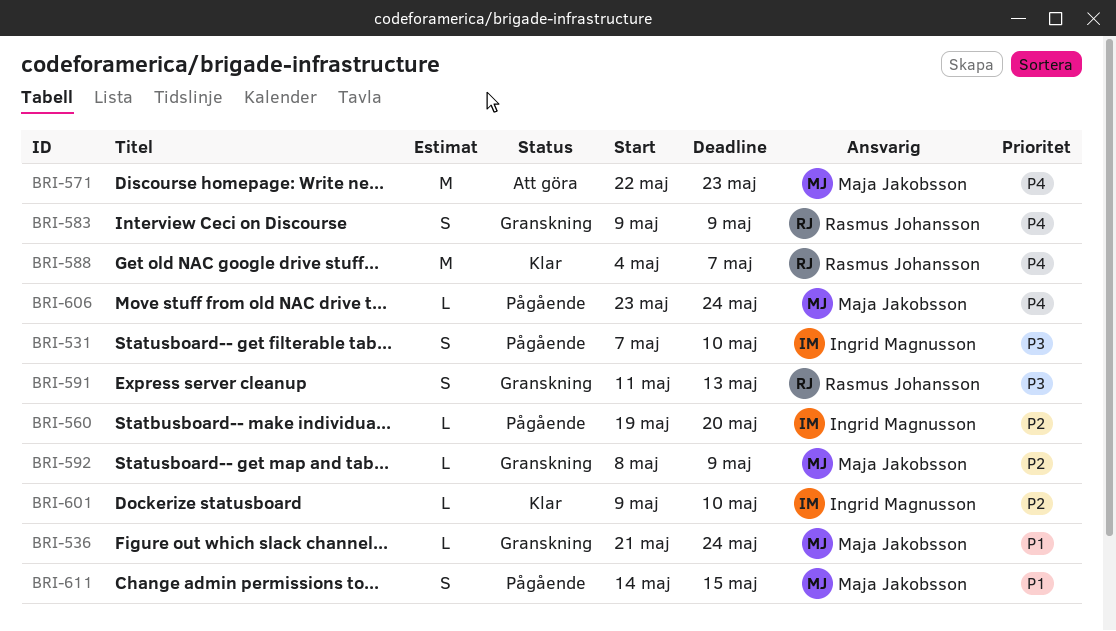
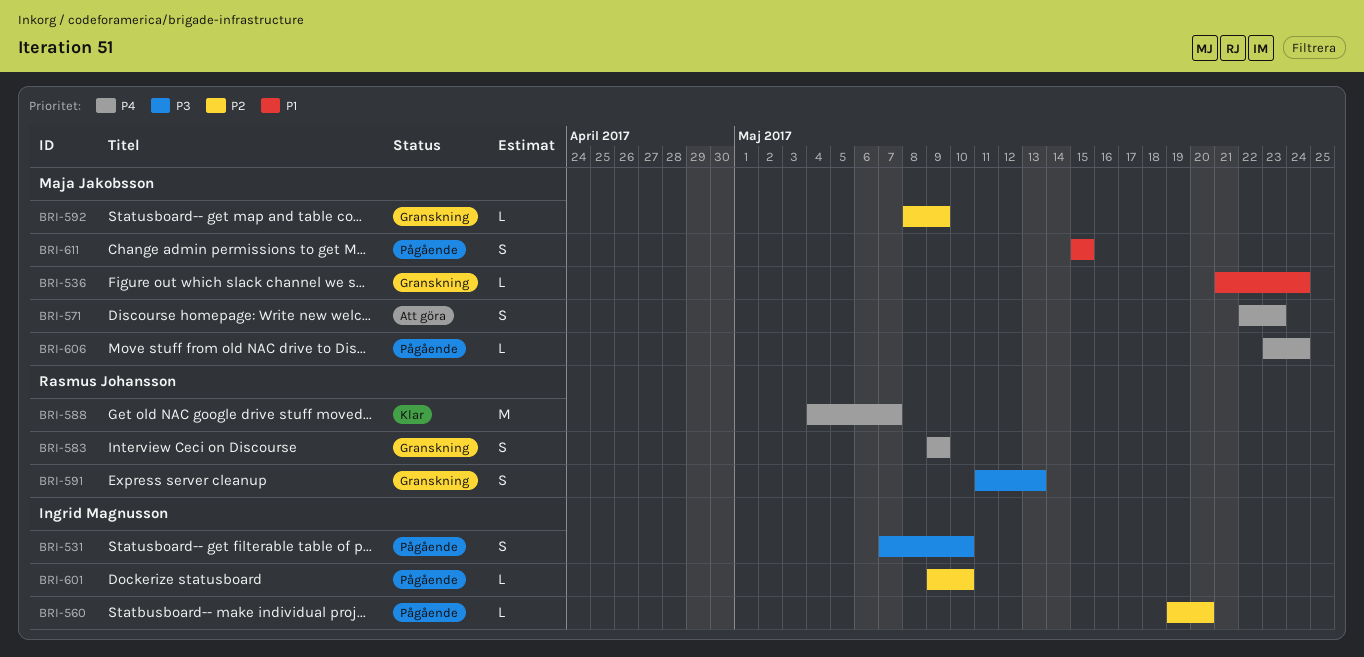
BRI-571, estimate: M -> S
BRI-601, status: Klar -> Pågående
BRI-611, start: May 14 -> May 15

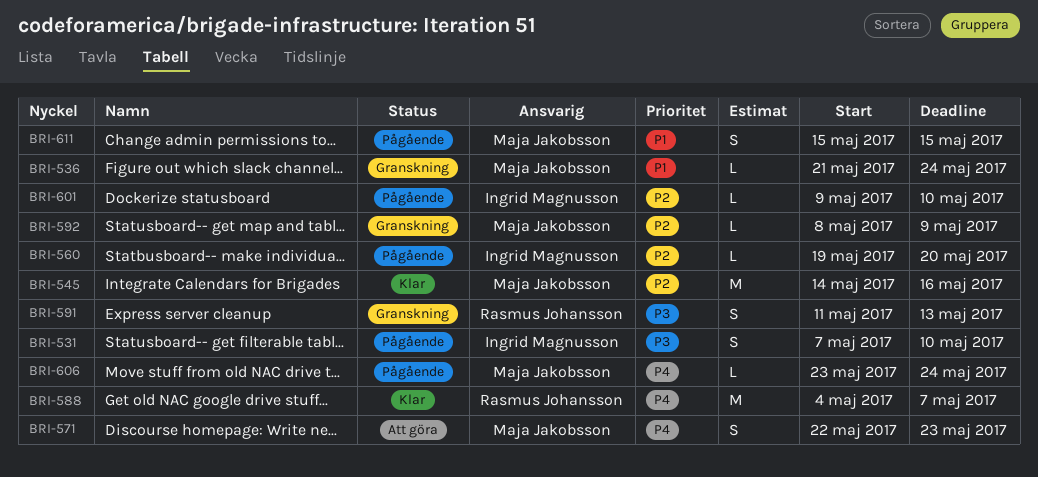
BRI-545: none -> present
BRI-583: present -> none

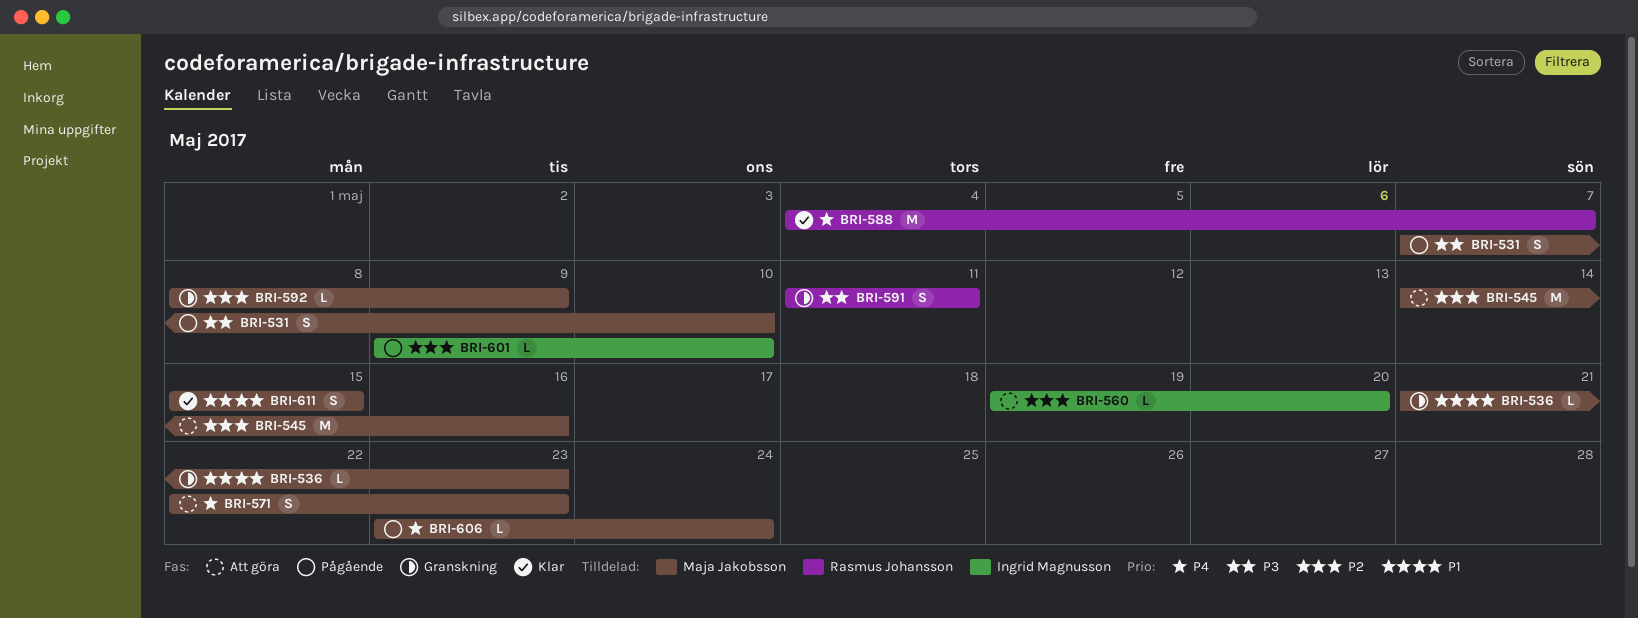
BRI-531, owner: Ingrid Magnusson -> Maja Jakobsson
BRI-536, due: May 24 -> May 23
BRI-545, status: Klar -> Att göra
BRI-560, status: Pågående -> Att göra
BRI-591, due: May 13 -> May 11
BRI-611, status: Pågående -> Klar

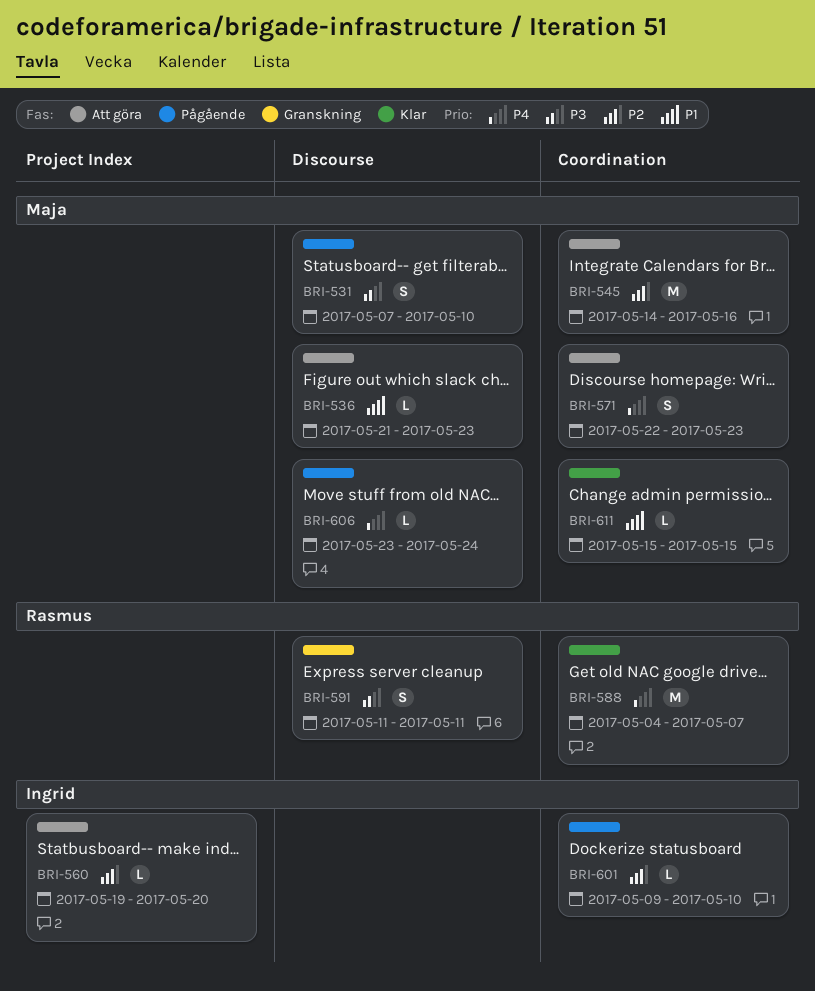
BRI-536, status: Granskning -> Att göra
BRI-592: present -> none
BRI-611, estimate: S -> L

